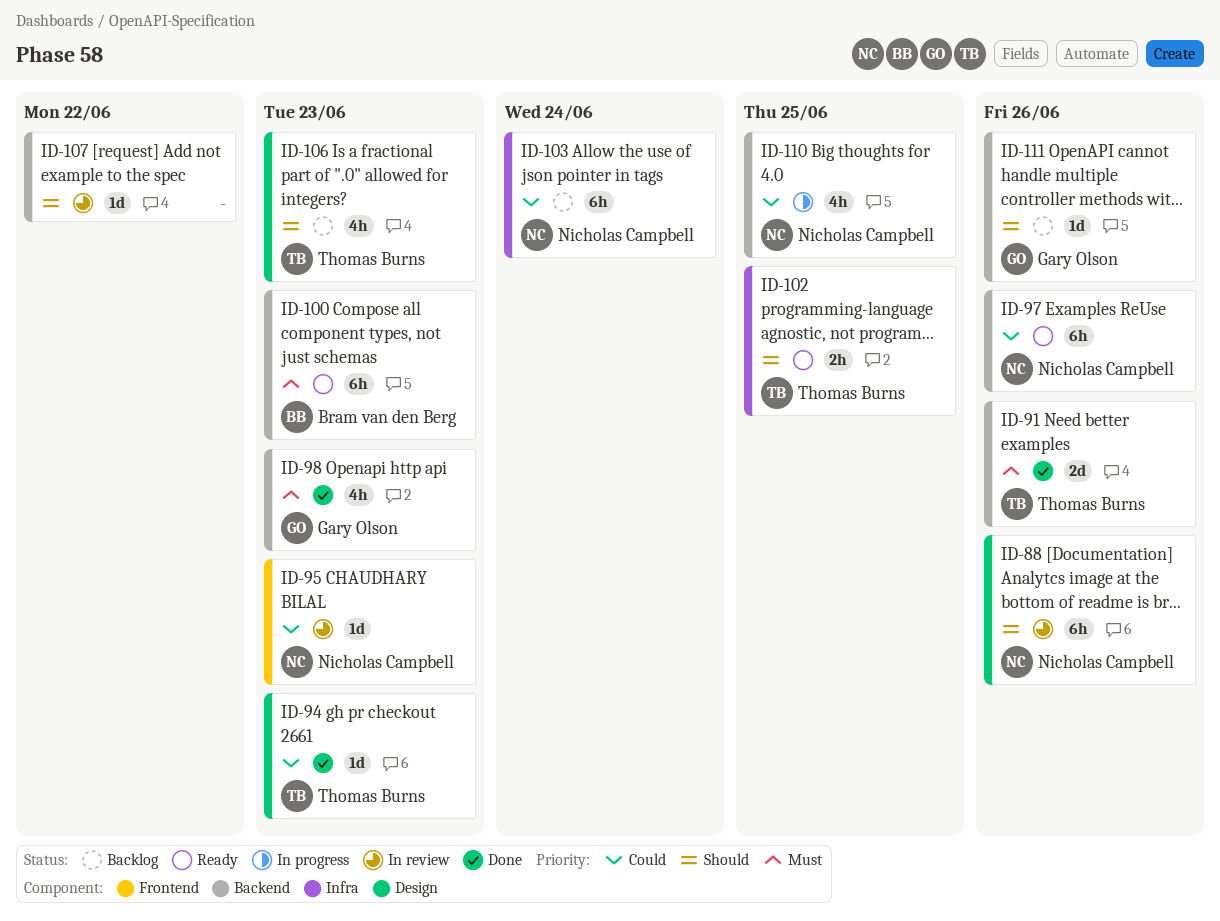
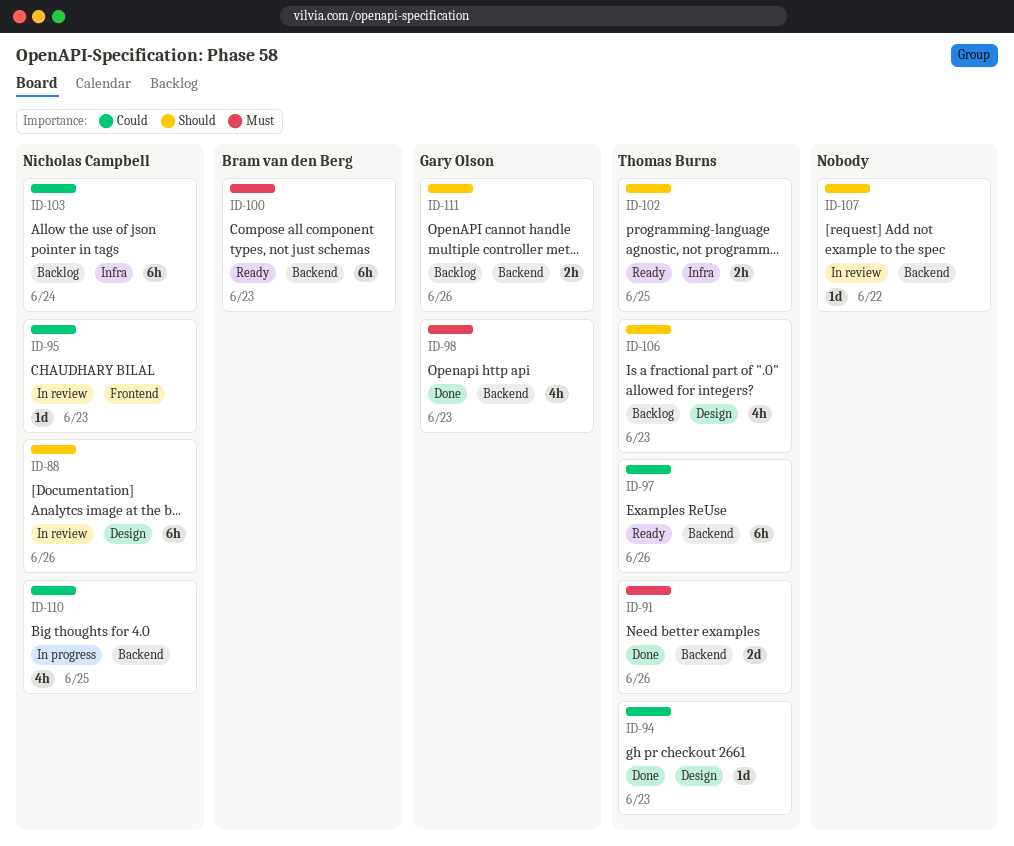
ID-97, owner: Nicholas Campbell -> Thomas Burns
ID-111, estimate: 1d -> 2h

